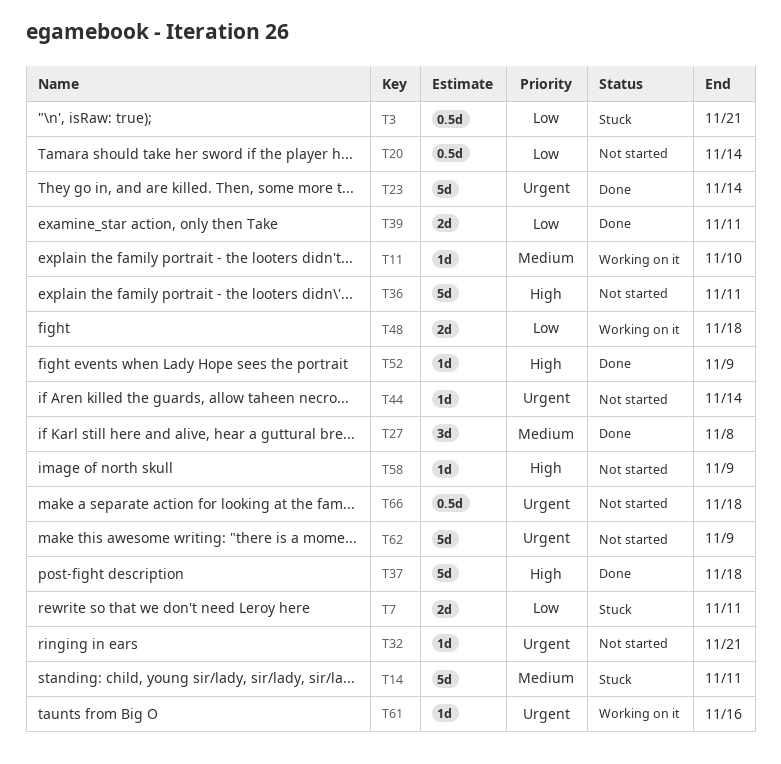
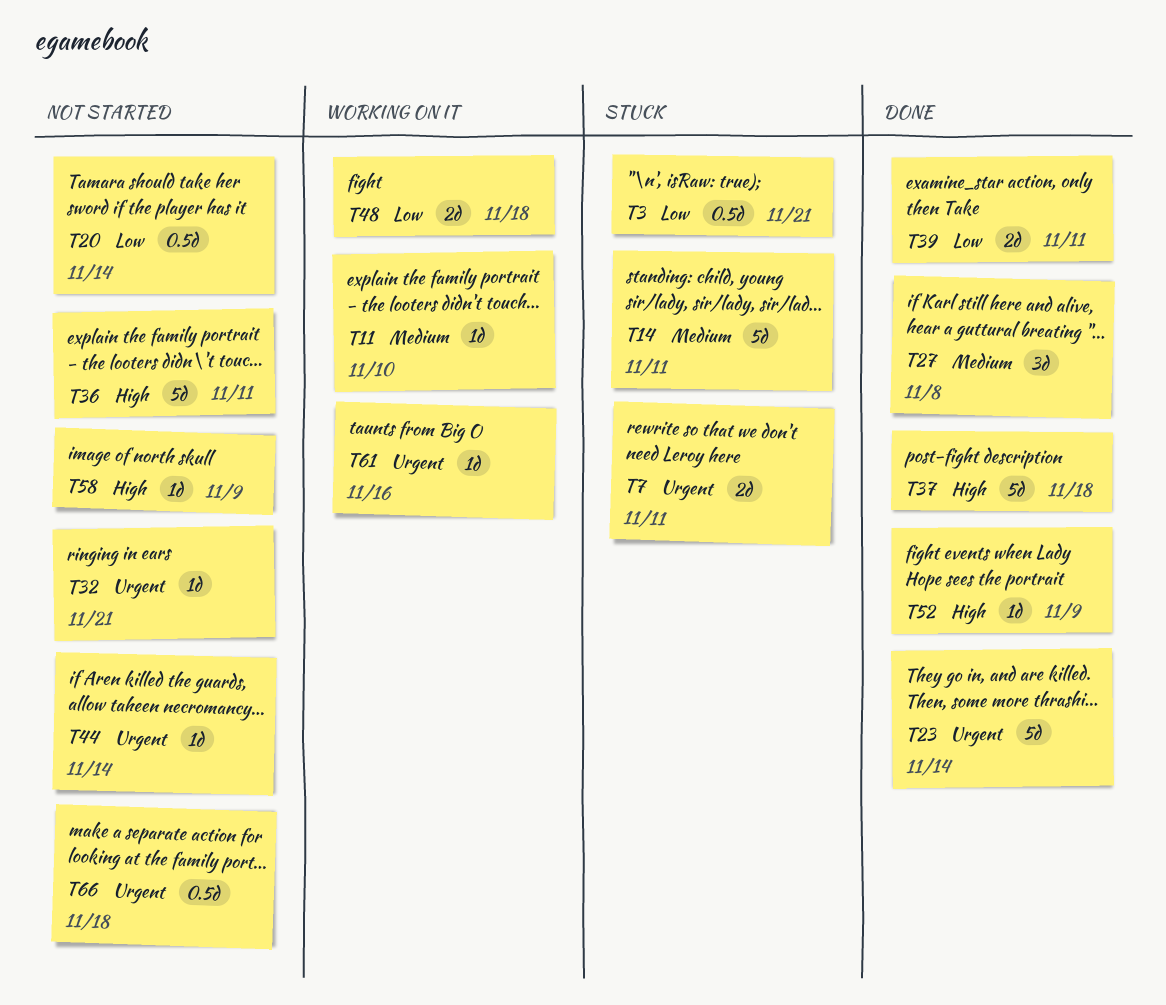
T7, priority: Low -> Urgent
T62: present -> none

